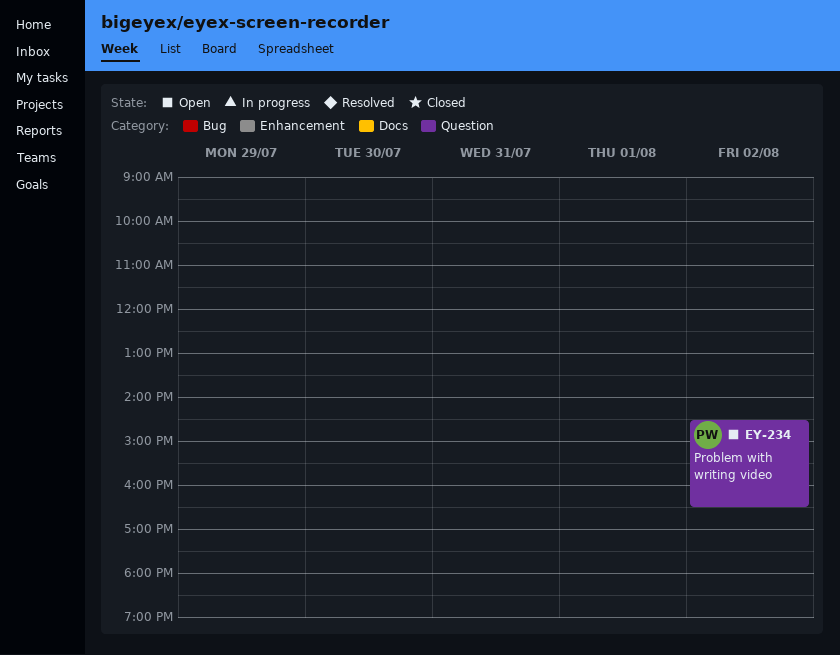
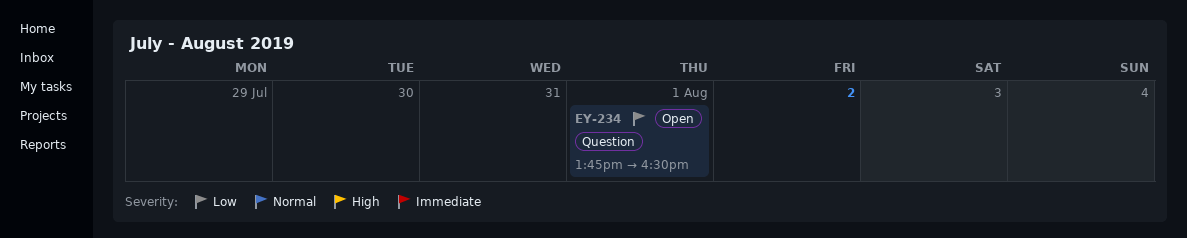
EY-234, day: Aug 2 -> Aug 1
EY-234, begins: 14:30 -> 13:45

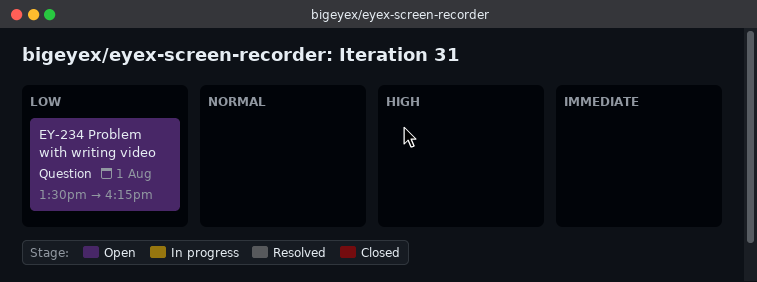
EY-234, begins: 13:45 -> 13:30
EY-234, ends: 16:30 -> 16:15

